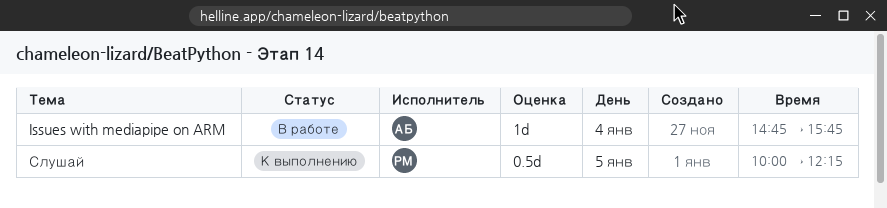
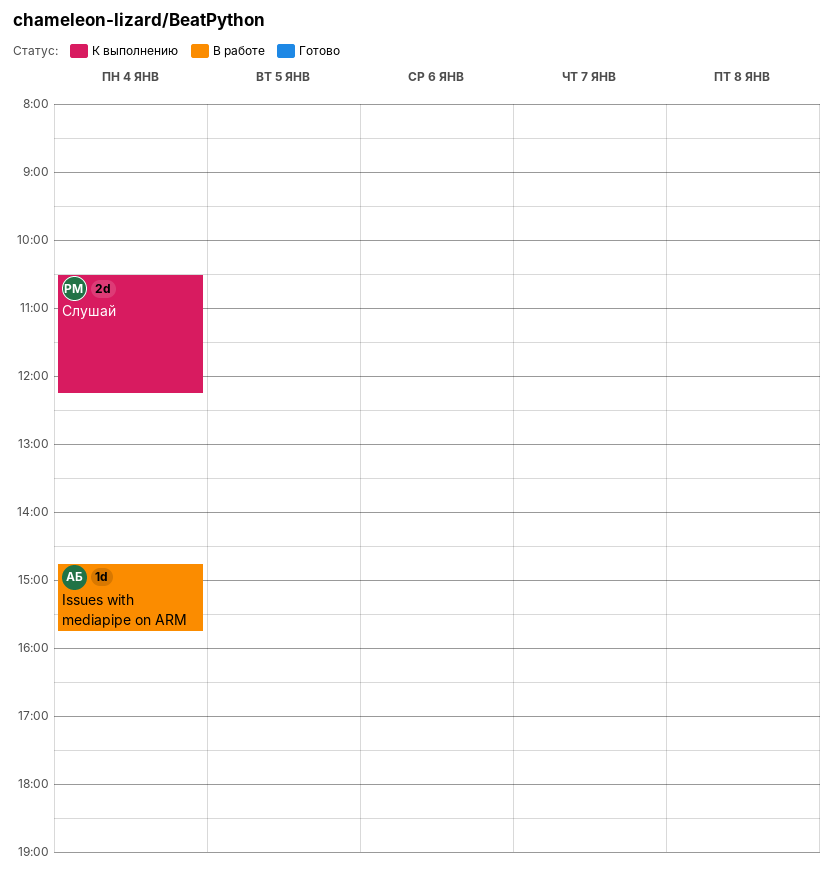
Слушай, estimate: 0.5d -> 2d
Слушай, day: Jan 5 -> Jan 4
Слушай, begins: 10:00 -> 10:30

